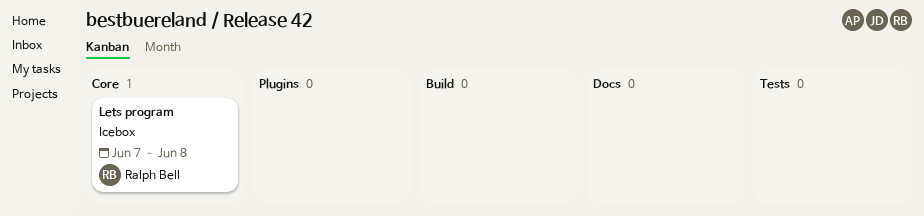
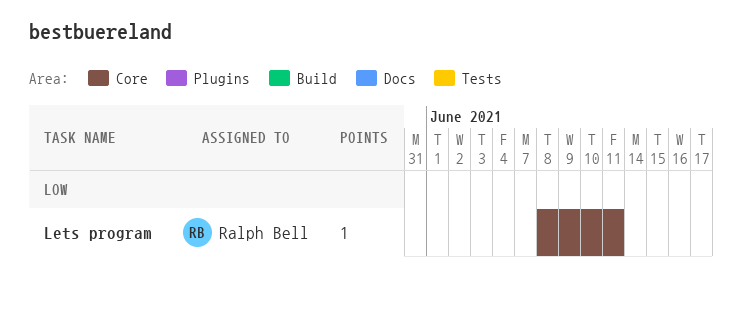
Lets program, start: Jun 7 -> Jun 8
Lets program, due: Jun 8 -> Jun 11

